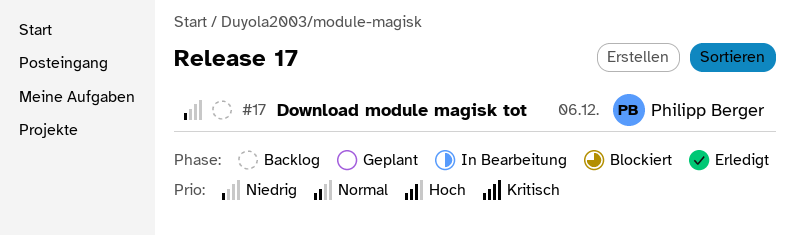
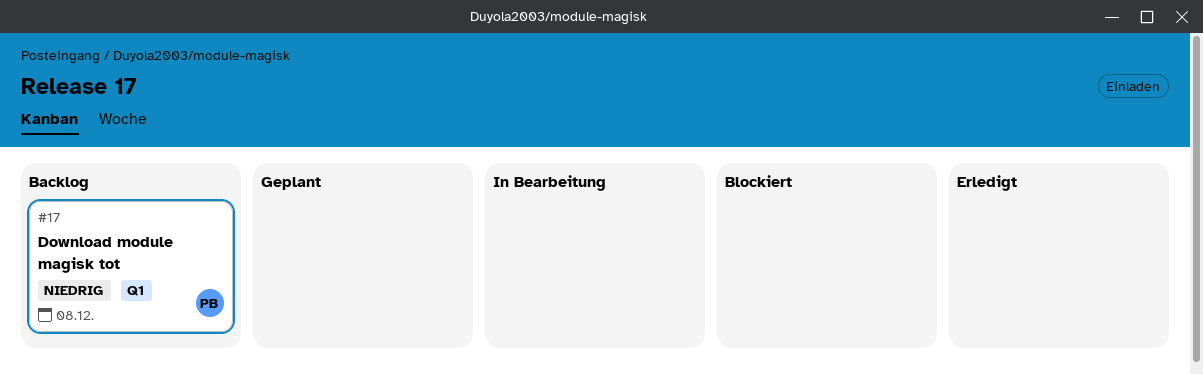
#17, due: Dec 6 -> Dec 8

